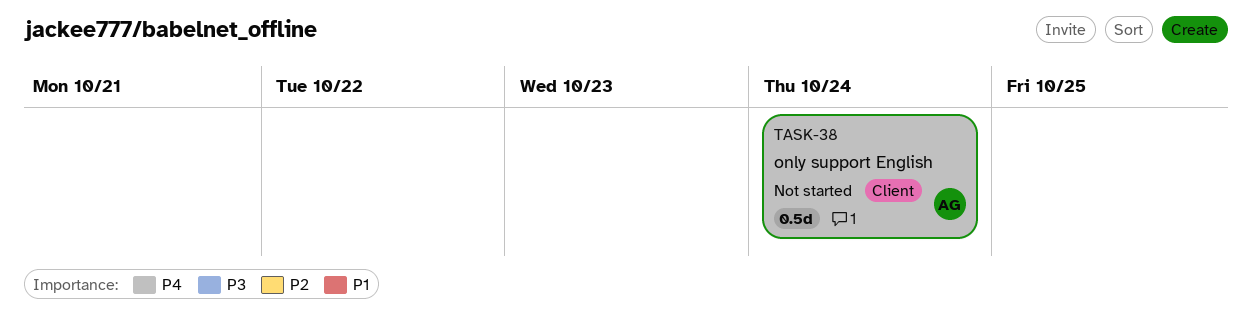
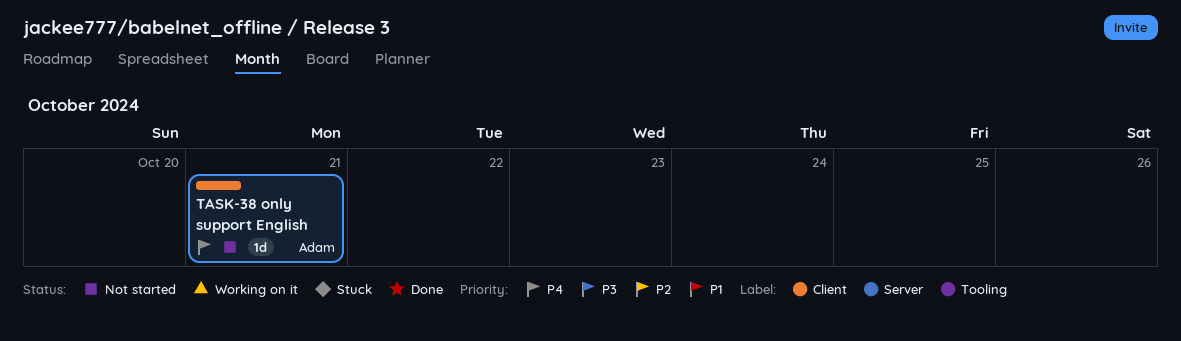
TASK-38, estimate: 0.5d -> 1d
TASK-38, due: Oct 24 -> Oct 21

